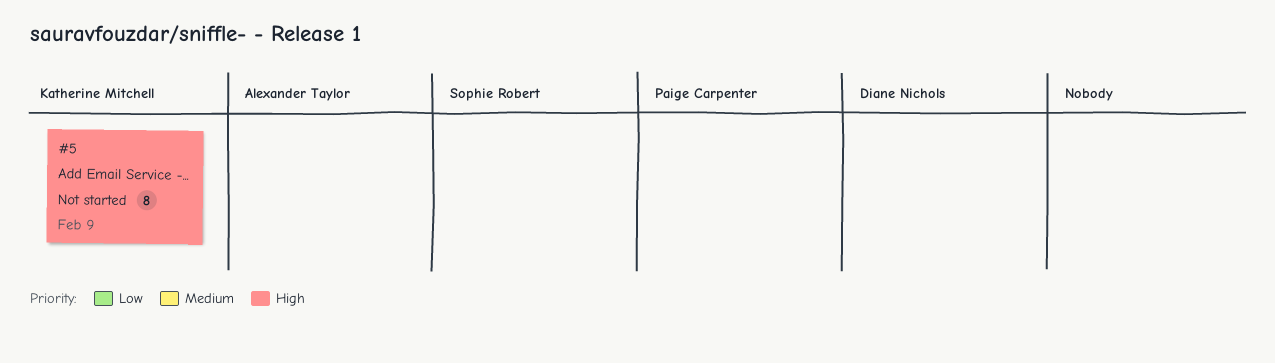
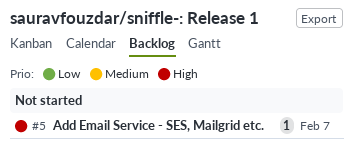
#5, estimate: 8 -> 1
#5, due: Feb 9 -> Feb 7

